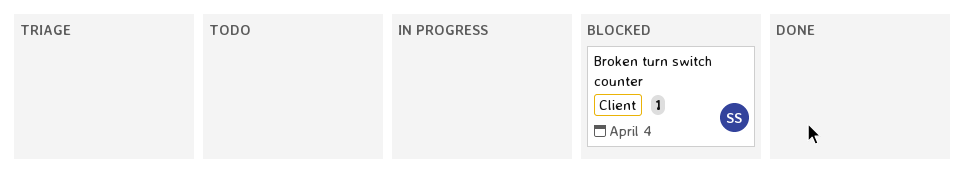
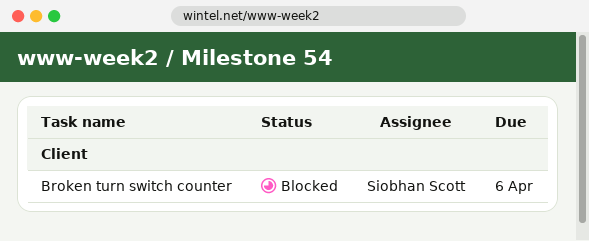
Broken turn switch counter, due: Apr 4 -> Apr 6

